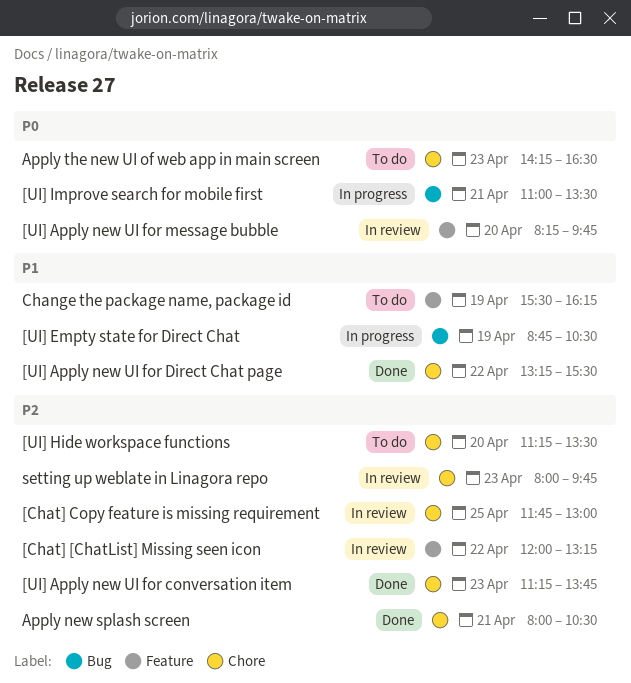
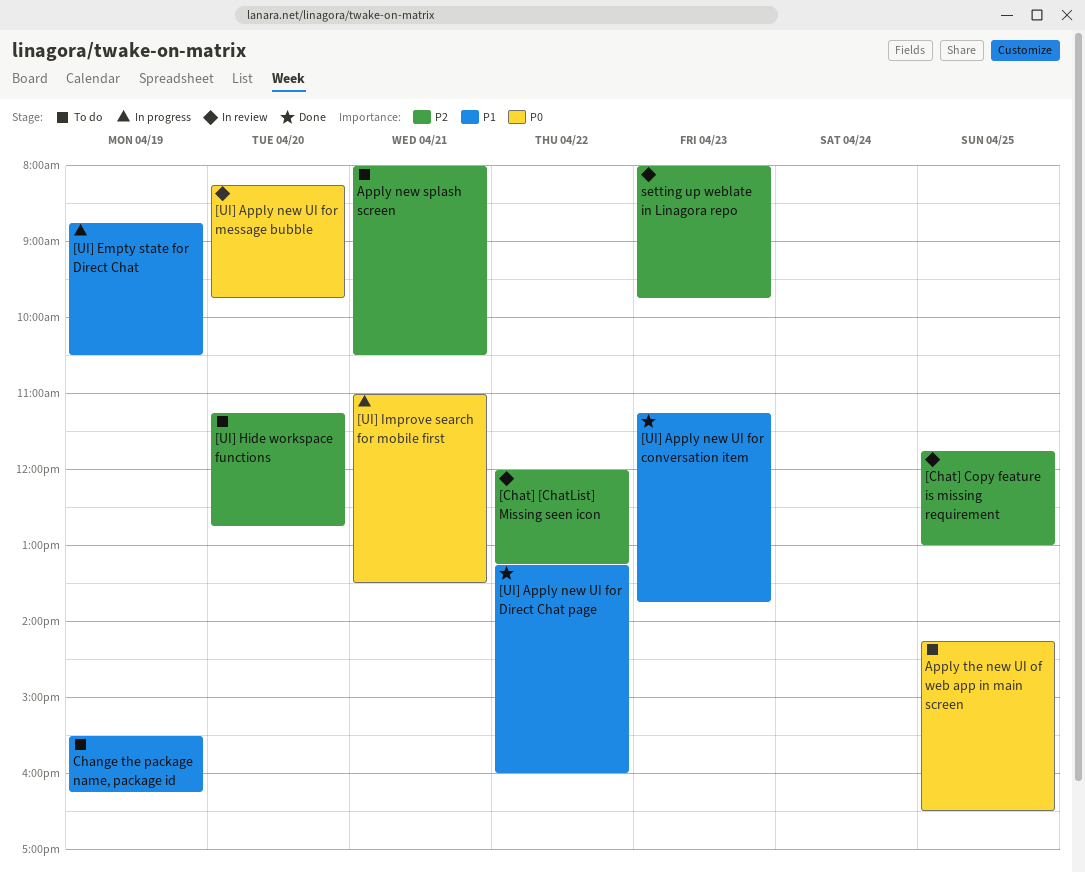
[UI] Apply new UI for conversation item, priority: P2 -> P1
[UI] Apply new UI for Direct Chat page, ends: 15:30 -> 16:00
[UI] Hide workspace functions, ends: 13:30 -> 12:45
Apply new splash screen, status: Done -> To do
Apply the new UI of web app in main screen, day: Apr 23 -> Apr 25

